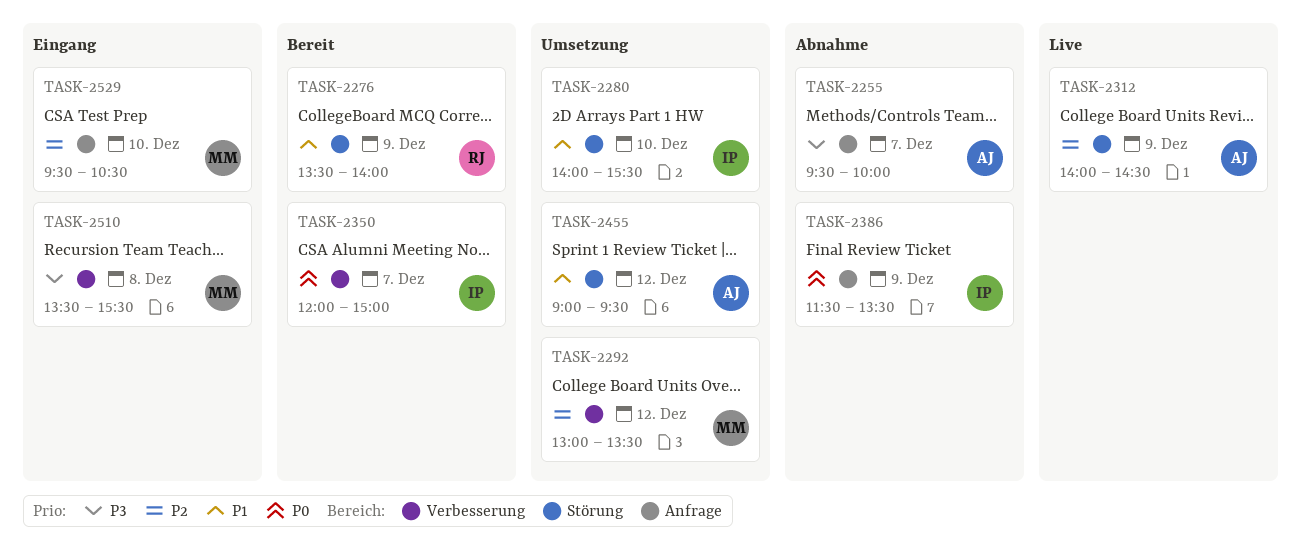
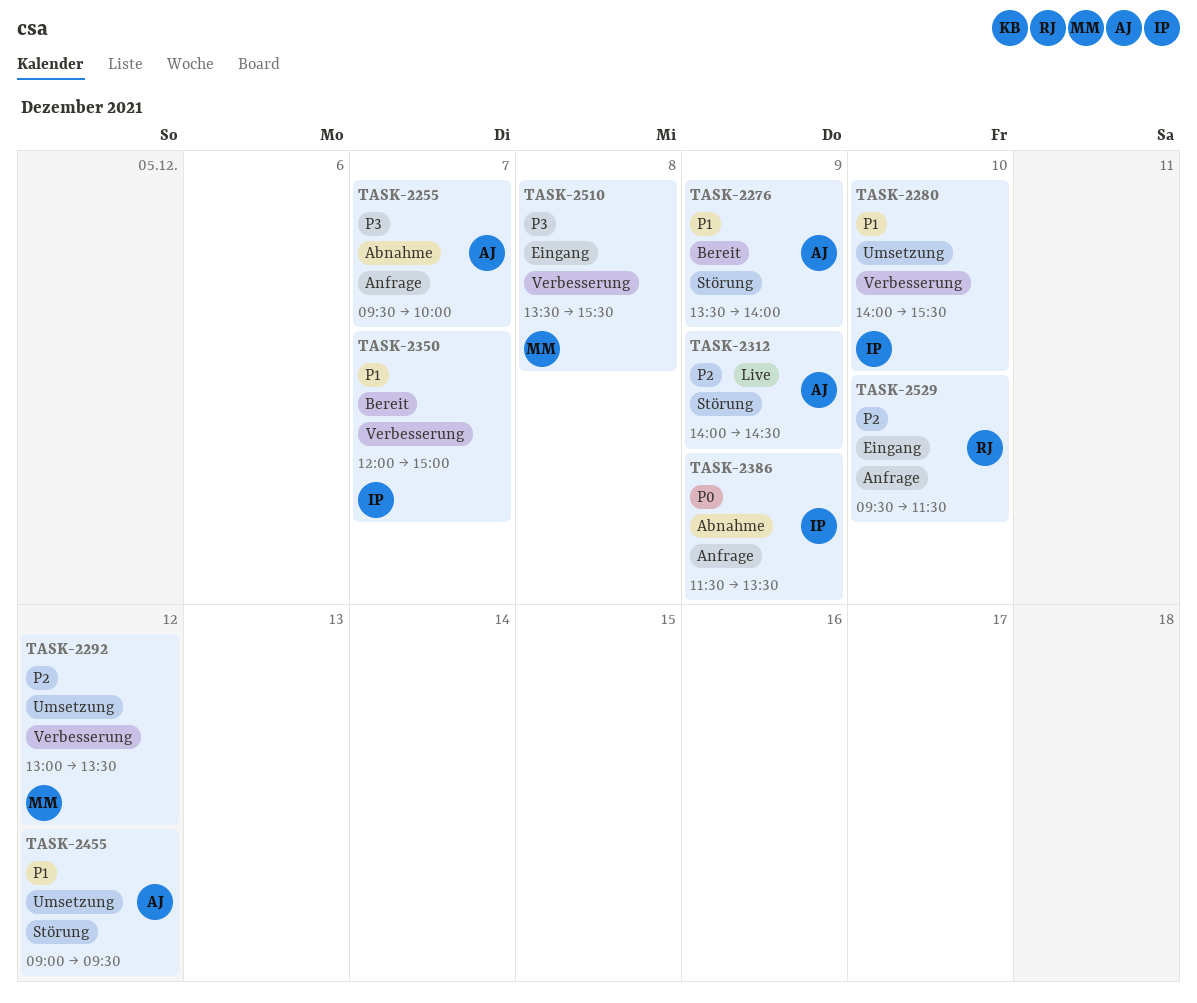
TASK-2276, owner: RJ -> AJ
TASK-2280, label: Störung -> Verbesserung
TASK-2350, priority: P0 -> P1
TASK-2529, owner: MM -> RJ
TASK-2529, ends: 10:30 -> 11:30

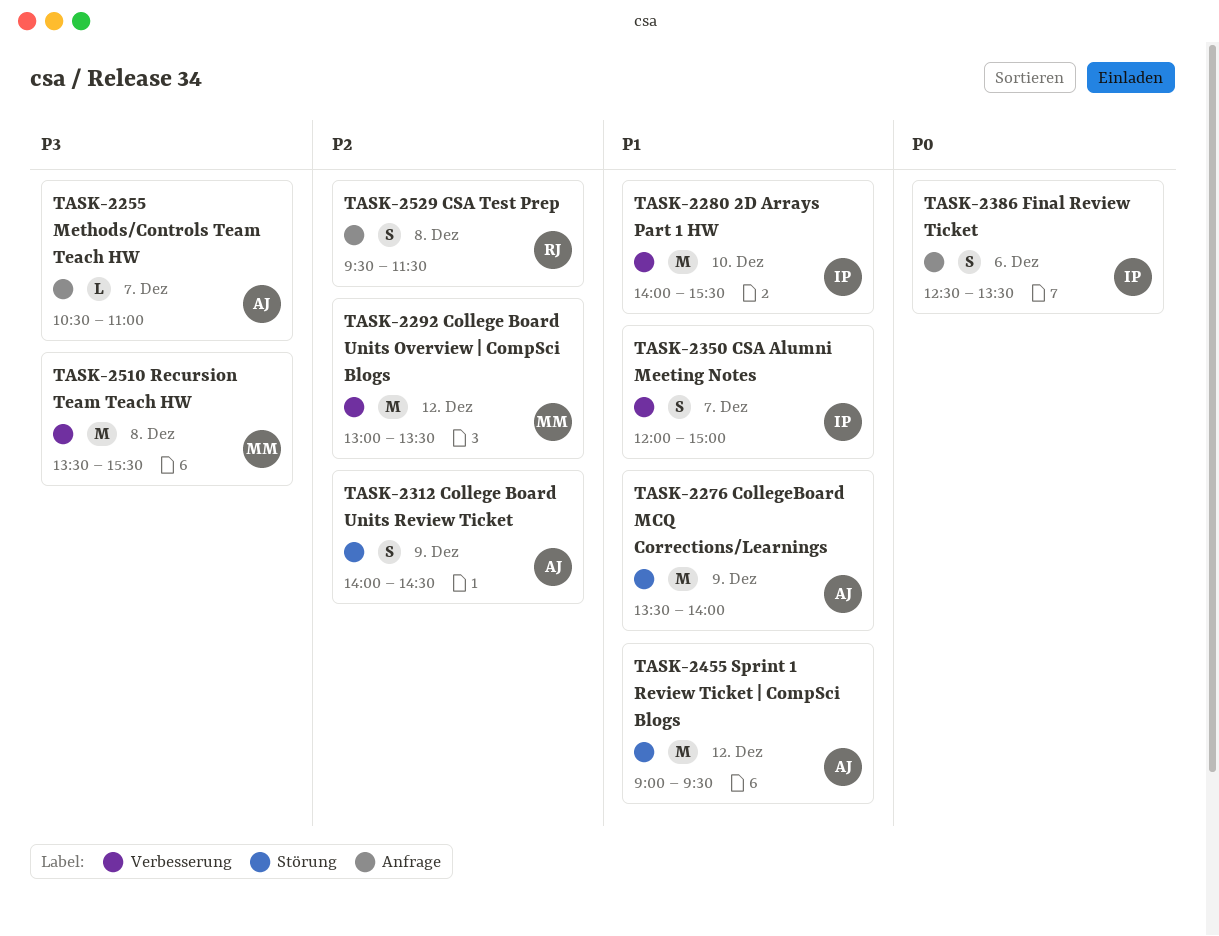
TASK-2255, begins: 09:30 -> 10:30
TASK-2255, ends: 10:00 -> 11:00
TASK-2386, day: Dec 9 -> Dec 6
TASK-2386, begins: 11:30 -> 12:30
TASK-2529, day: Dec 10 -> Dec 8

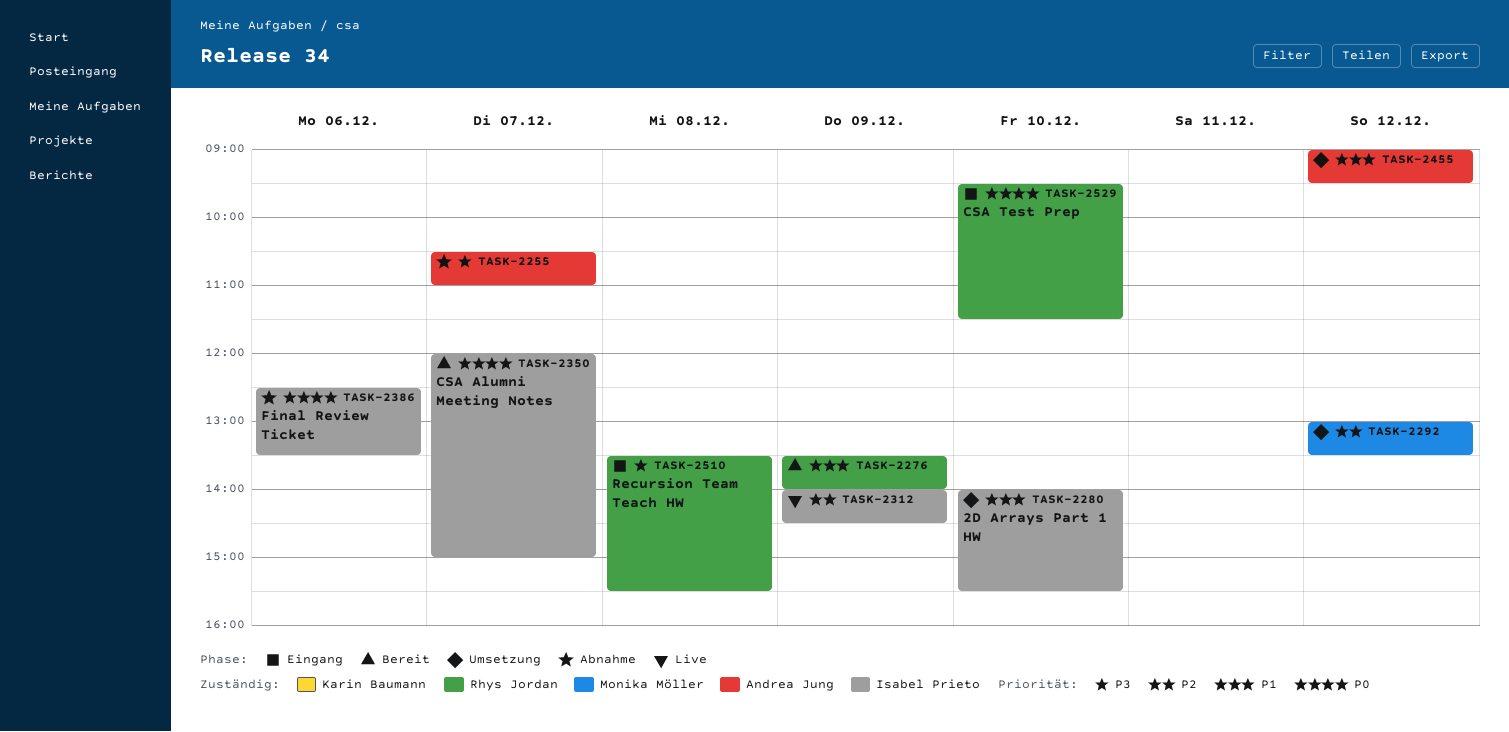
TASK-2276, owner: Andrea Jung -> Rhys Jordan
TASK-2312, owner: Andrea Jung -> Isabel Prieto
TASK-2350, priority: P1 -> P0
TASK-2510, owner: Monika Möller -> Rhys Jordan
TASK-2529, priority: P2 -> P0
TASK-2529, day: Dec 8 -> Dec 10

